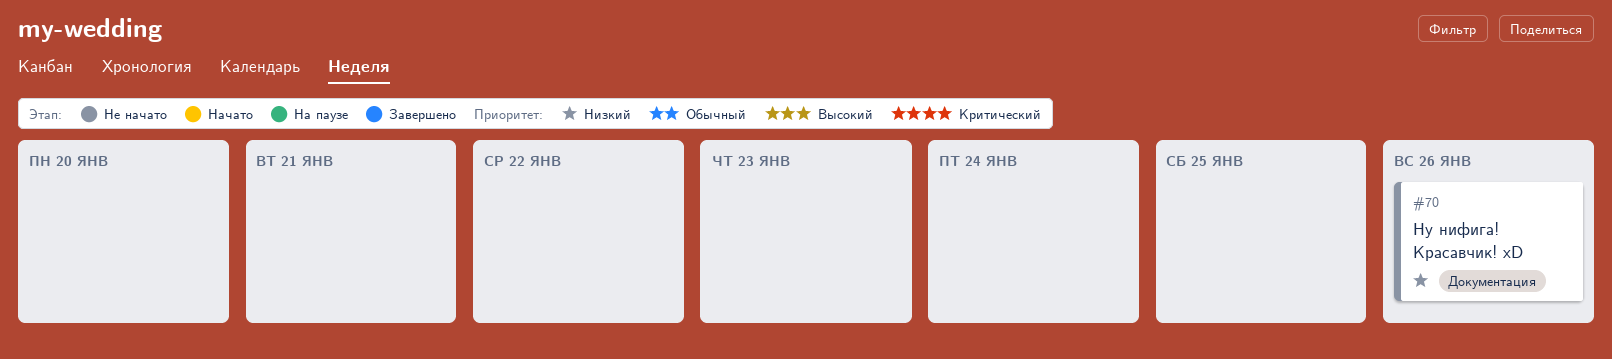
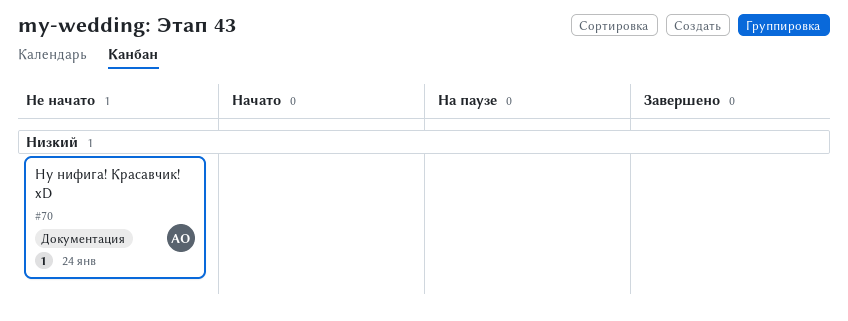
#70, due: Jan 26 -> Jan 24

